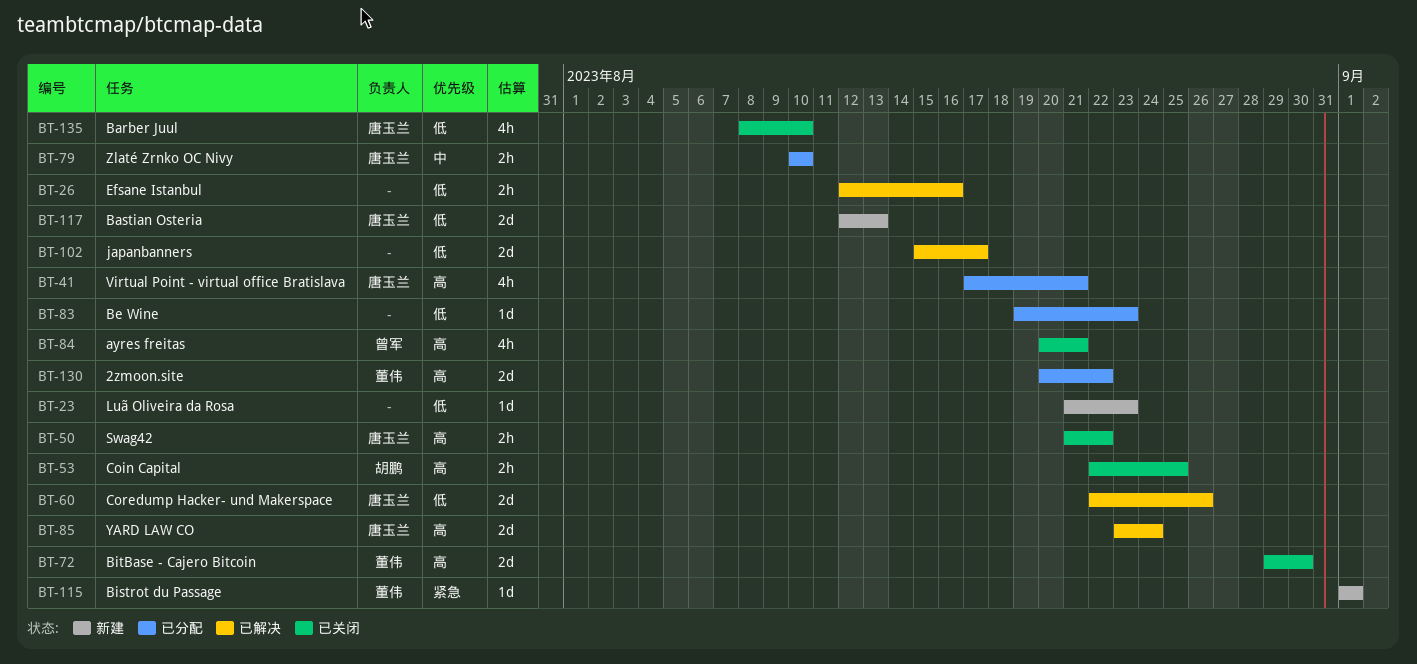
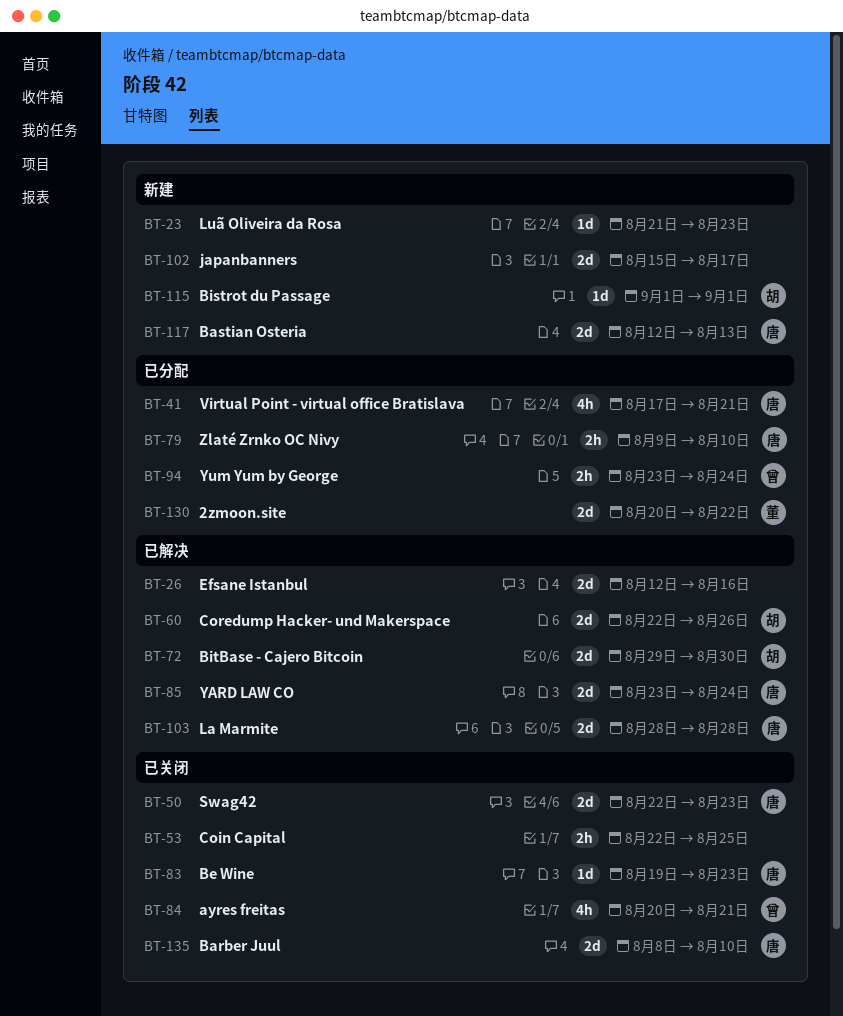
BT-26, estimate: 2h -> 2d
BT-50, estimate: 2h -> 2d
BT-50, start: Aug 21 -> Aug 22
BT-50, due: Aug 22 -> Aug 23
BT-53, owner: 胡鹏 -> none
BT-60, owner: 唐玉兰 -> 胡鹏
BT-72, status: 已关闭 -> 已解决
BT-72, owner: 董伟 -> 胡鹏
BT-79, start: Aug 10 -> Aug 9
BT-83, status: 已分配 -> 已关闭
BT-83, owner: none -> 唐玉兰
BT-94: none -> present
BT-102, status: 已解决 -> 新建
BT-103: none -> present
BT-115, owner: 董伟 -> 胡鹏
BT-135, estimate: 4h -> 2d

